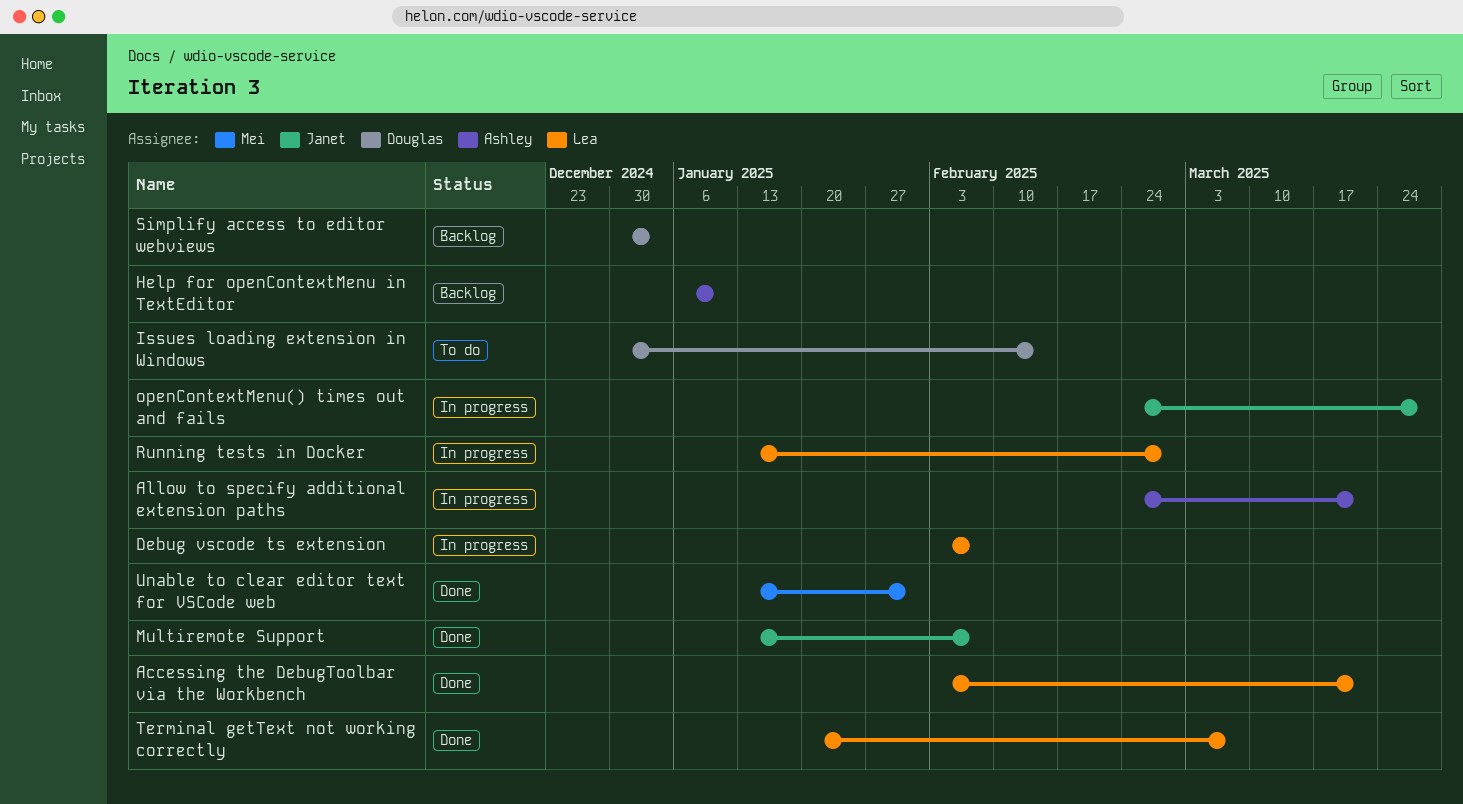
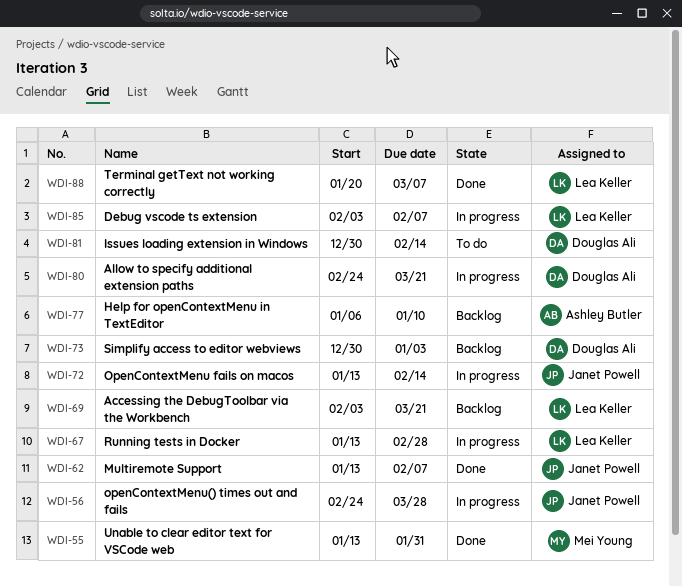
Accessing the DebugToolbar via the Workbench, status: Done -> Backlog
Allow to specify additional extension paths, owner: Ashley Butler -> Douglas Ali
OpenContextMenu fails on macos: none -> present

